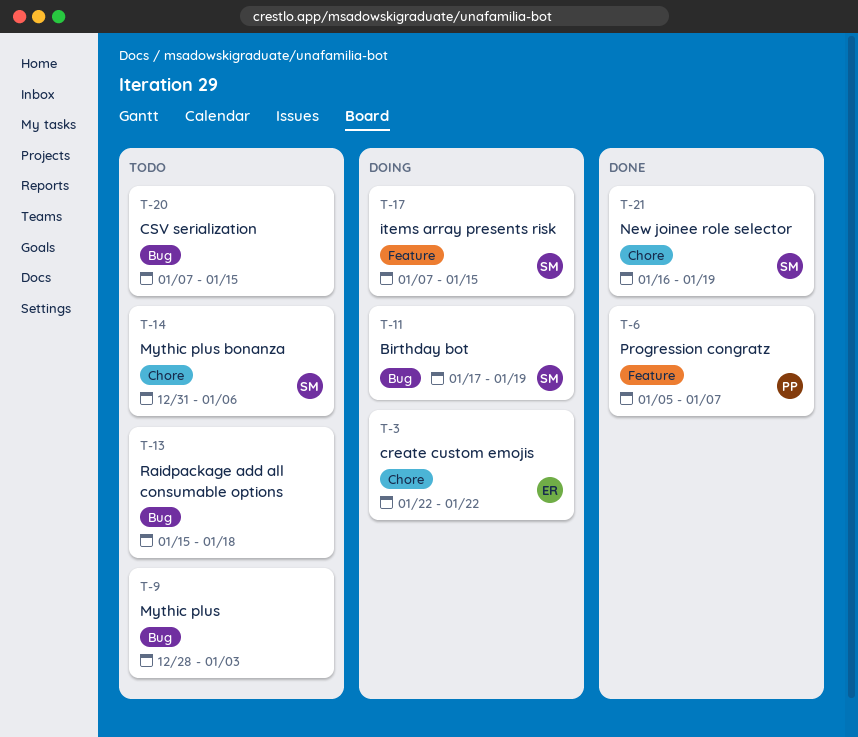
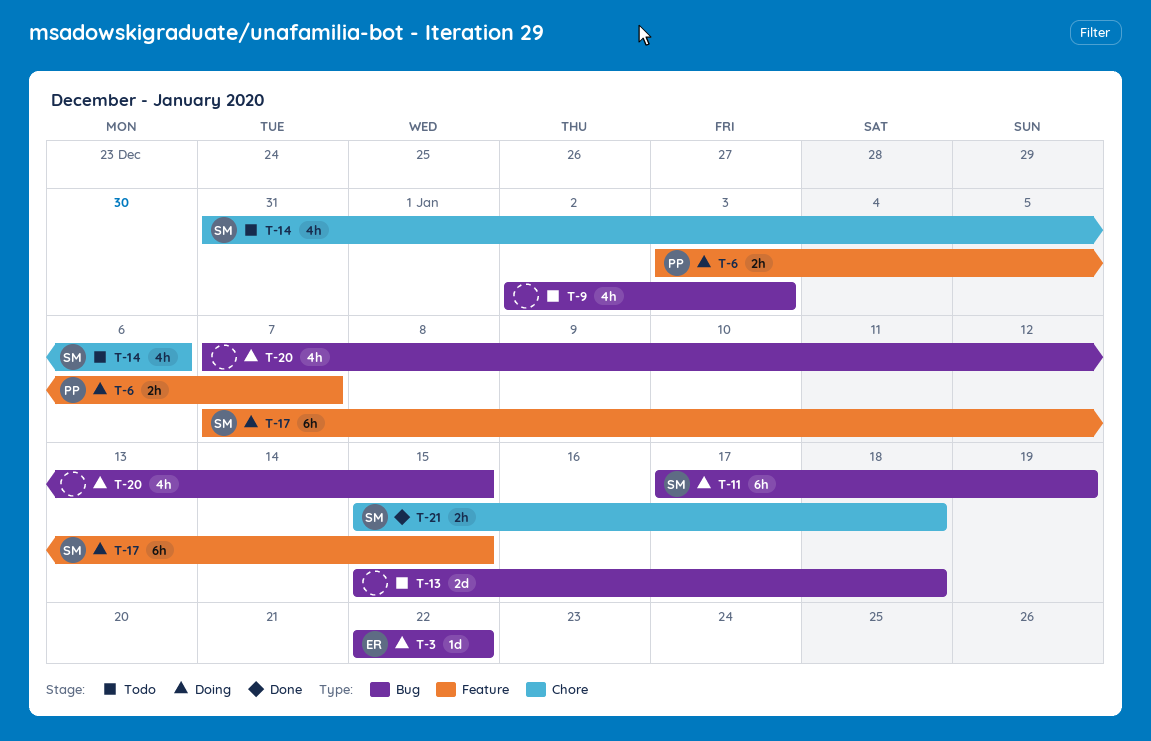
T-3, label: Chore -> Bug
T-6, status: Done -> Doing
T-6, start: Jan 5 -> Jan 3
T-9, start: Dec 28 -> Jan 2
T-20, status: Todo -> Doing
T-21, start: Jan 16 -> Jan 15
T-21, due: Jan 19 -> Jan 18

